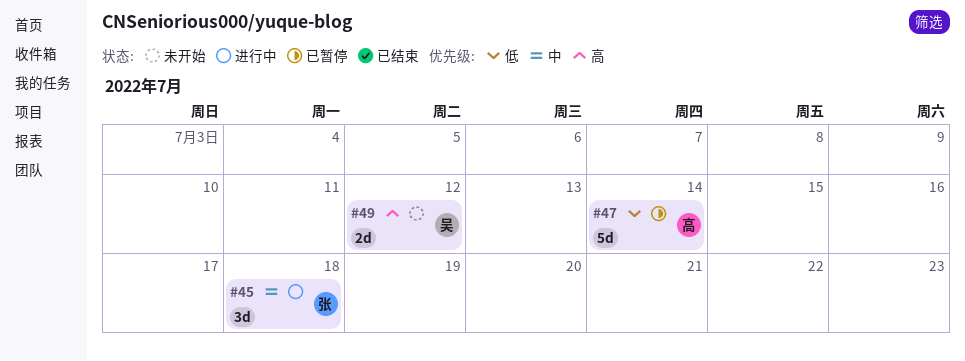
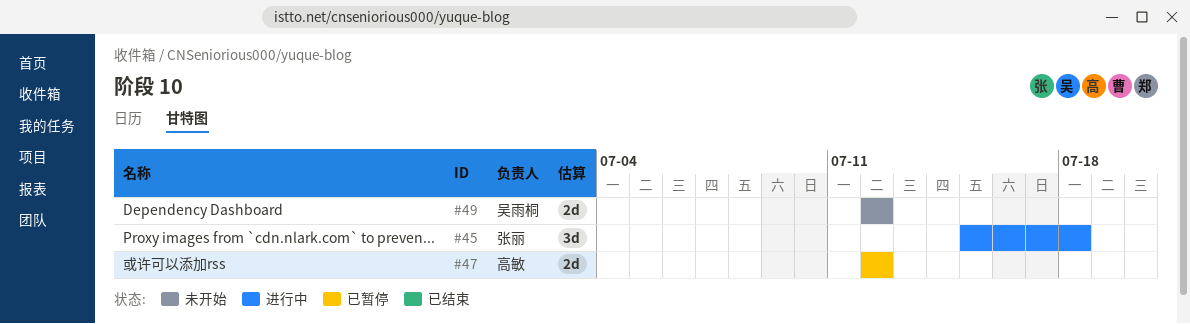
#47, estimate: 5d -> 2d
#47, due: Jul 14 -> Jul 12

